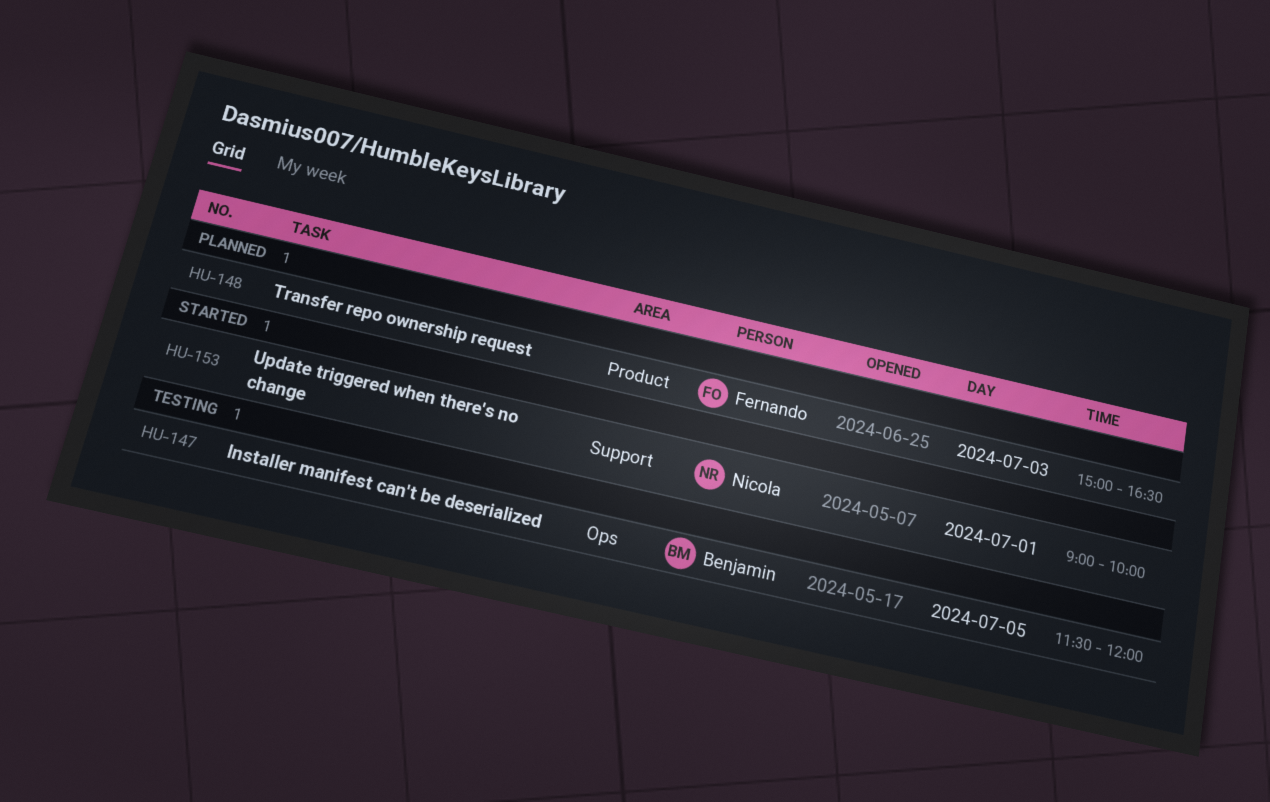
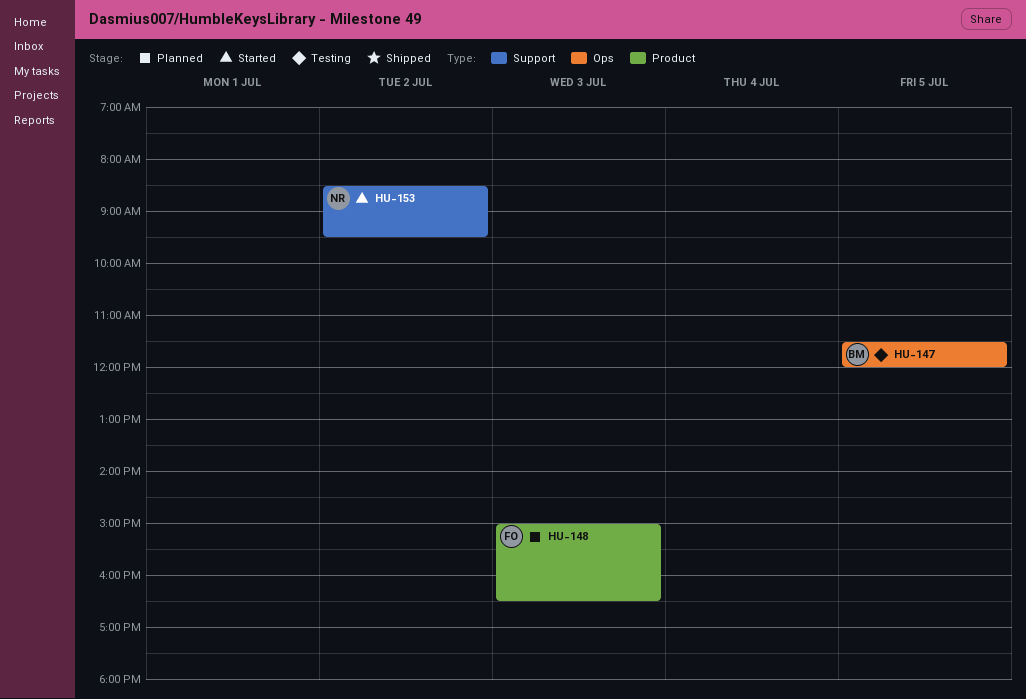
HU-153, day: Jul 1 -> Jul 2
HU-153, begins: 09:00 -> 08:30
HU-153, ends: 10:00 -> 09:30

